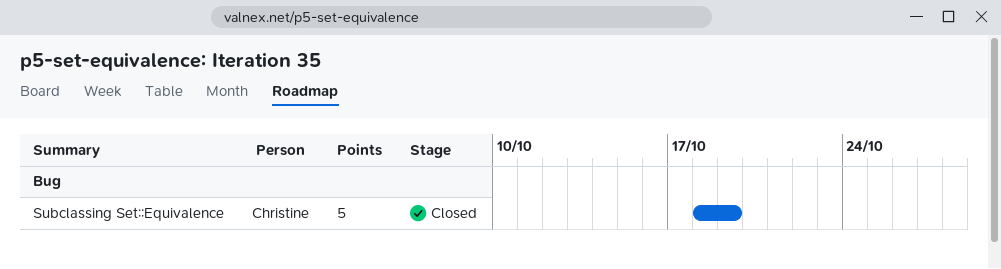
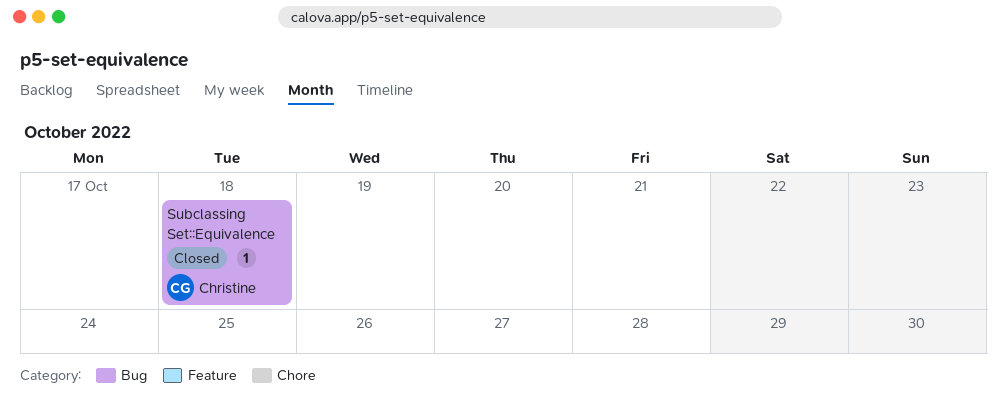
Subclassing Set::Equivalence, estimate: 5 -> 1
Subclassing Set::Equivalence, due: Oct 19 -> Oct 18

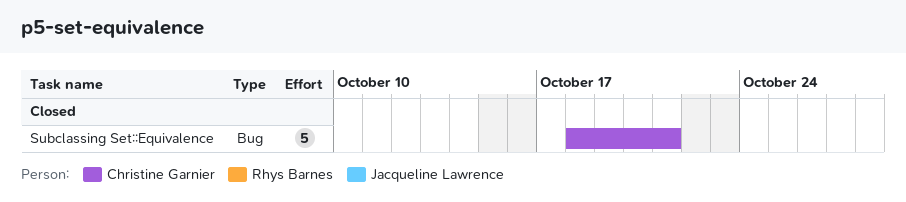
Subclassing Set::Equivalence, estimate: 1 -> 5
Subclassing Set::Equivalence, due: Oct 18 -> Oct 21

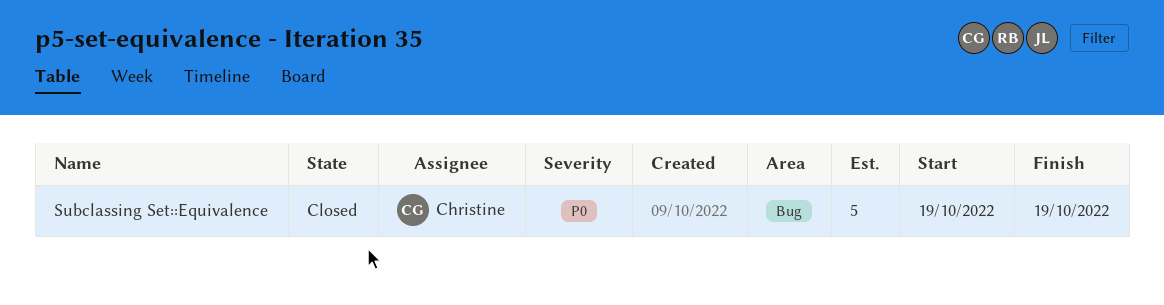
Subclassing Set::Equivalence, start: Oct 18 -> Oct 19
Subclassing Set::Equivalence, due: Oct 21 -> Oct 19

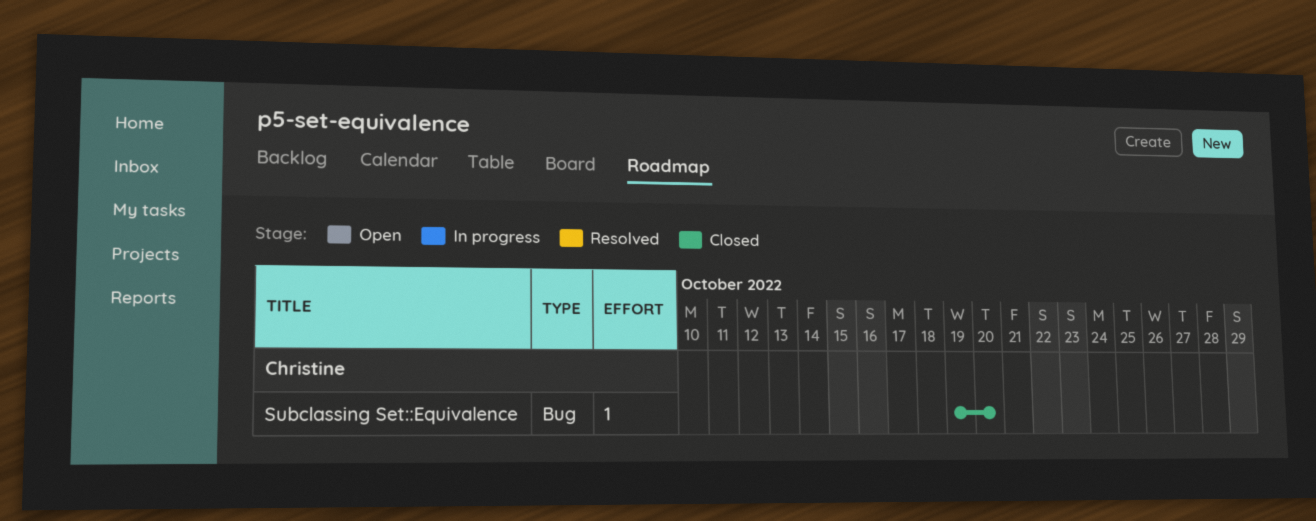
Subclassing Set::Equivalence, estimate: 5 -> 1
Subclassing Set::Equivalence, due: Oct 19 -> Oct 20

